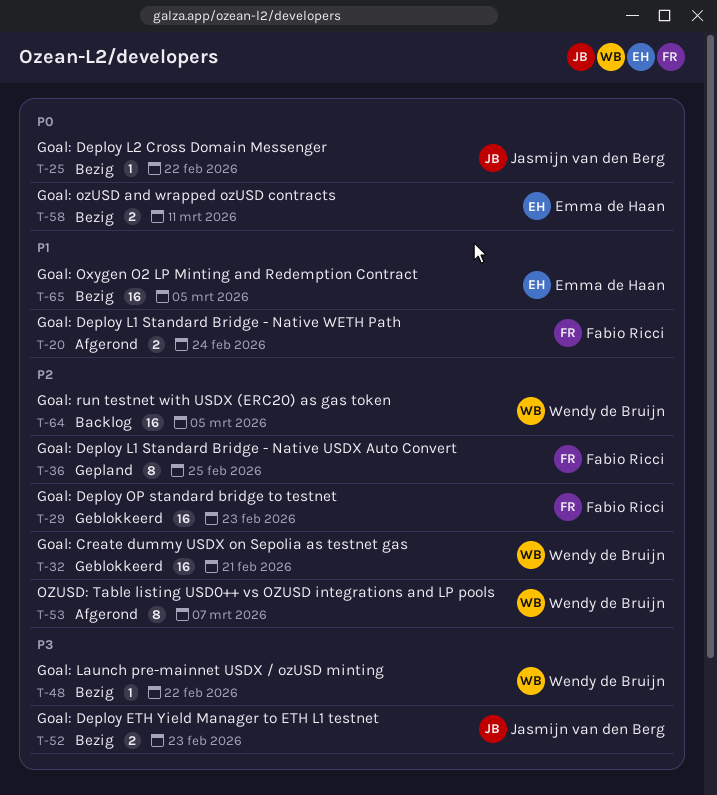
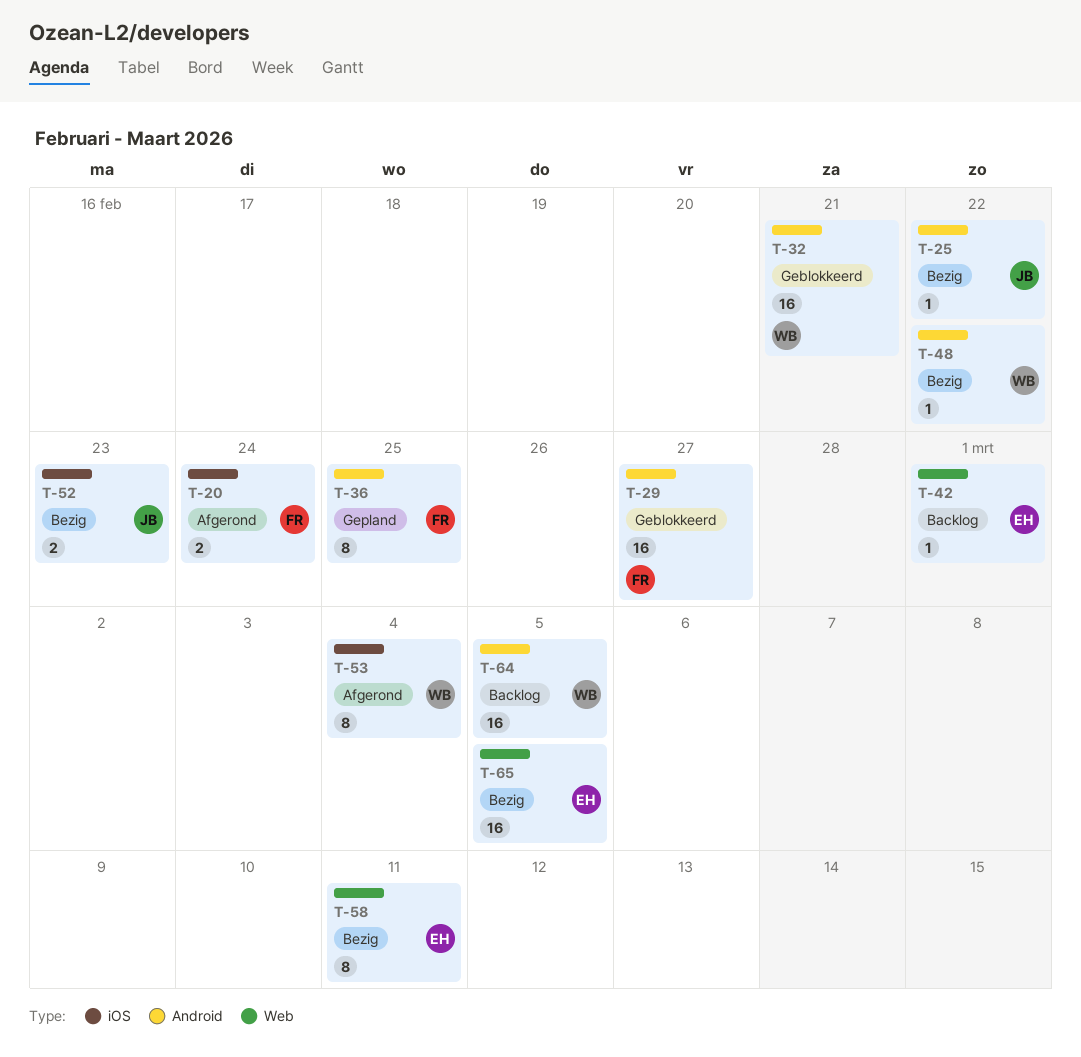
T-29, due: Feb 23 -> Feb 27
T-42: none -> present
T-53, due: Mar 7 -> Mar 4
T-58, estimate: 2 -> 8

